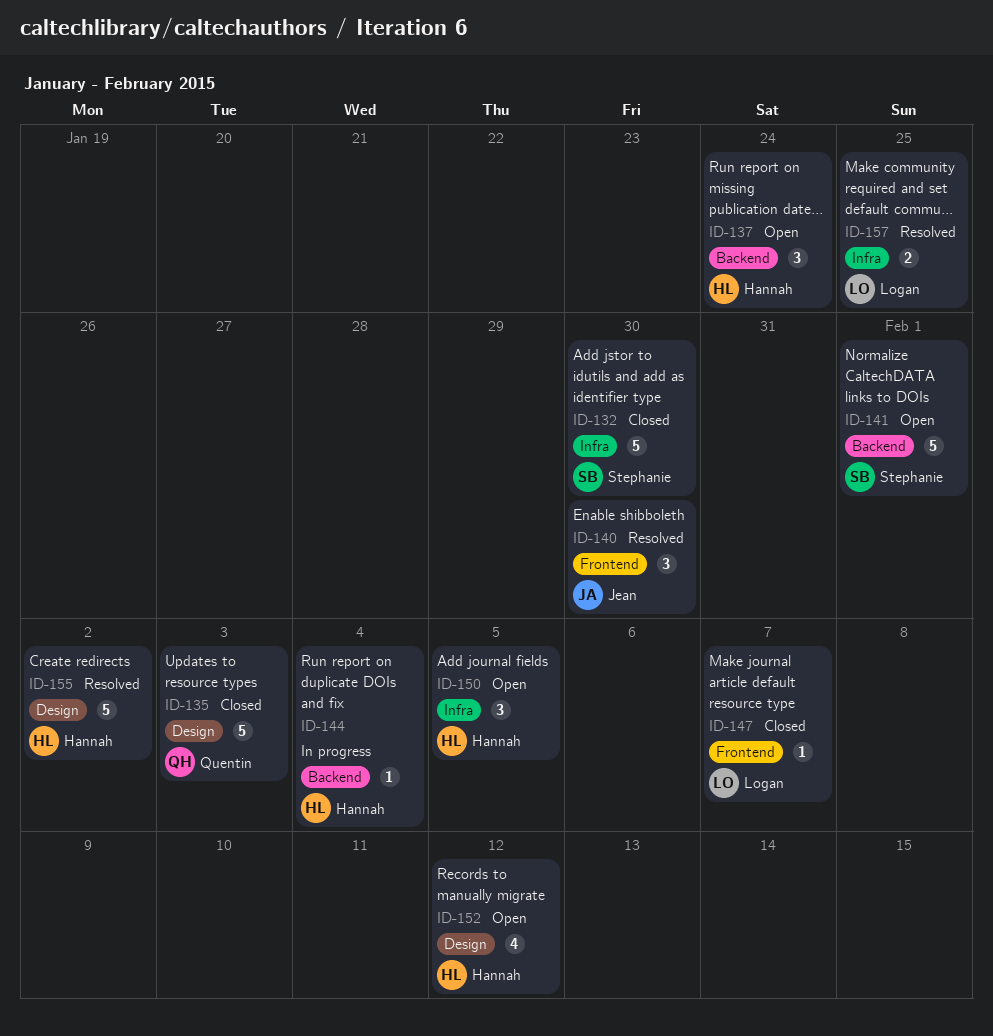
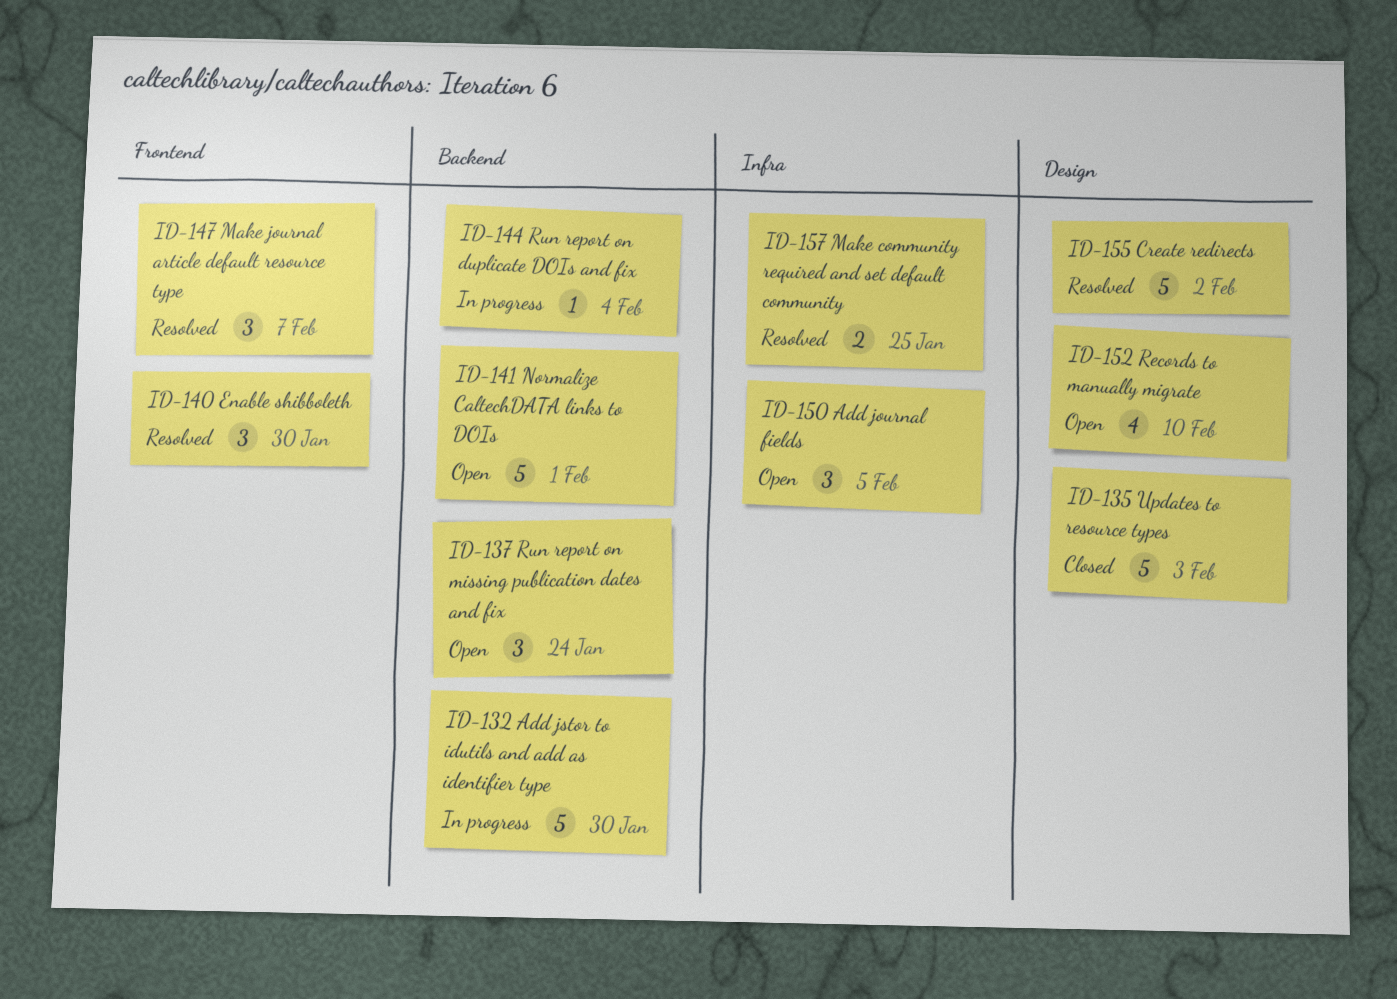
ID-132, status: Closed -> In progress
ID-132, label: Infra -> Backend
ID-147, status: Closed -> Resolved
ID-147, estimate: 1 -> 3
ID-152, due: Feb 12 -> Feb 10

